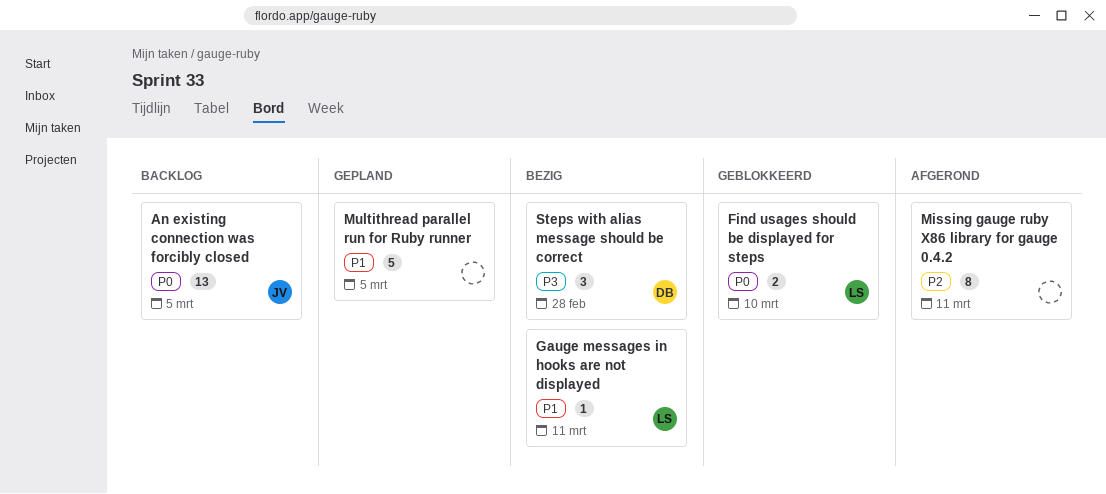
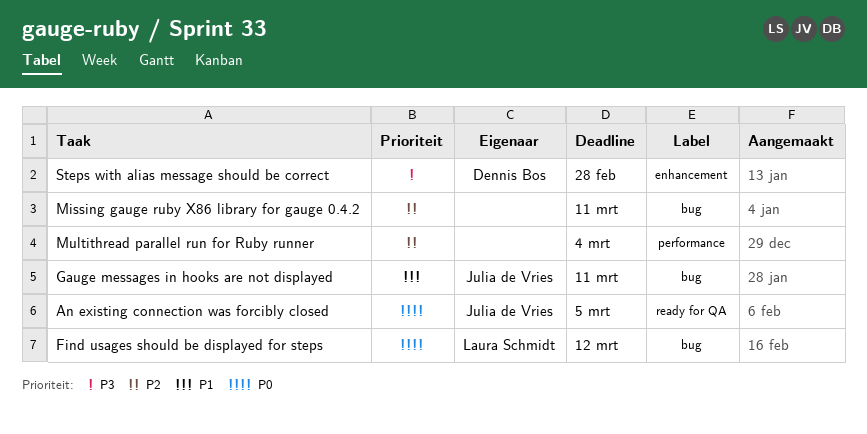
Find usages should be displayed for steps, due: Mar 10 -> Mar 12
Gauge messages in hooks are not displayed, owner: Laura Schmidt -> Julia de Vries
Multithread parallel run for Ruby runner, priority: P1 -> P2
Multithread parallel run for Ruby runner, due: Mar 5 -> Mar 4

